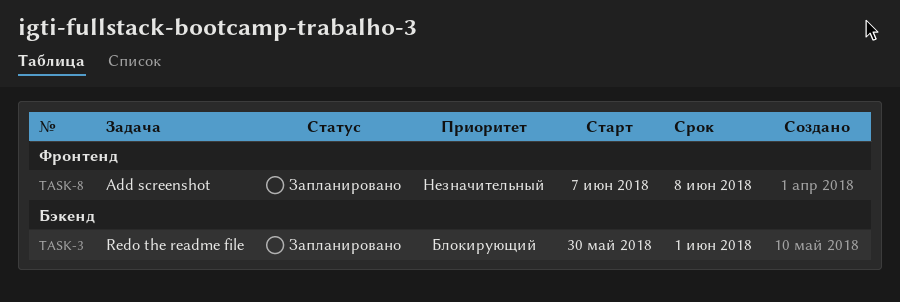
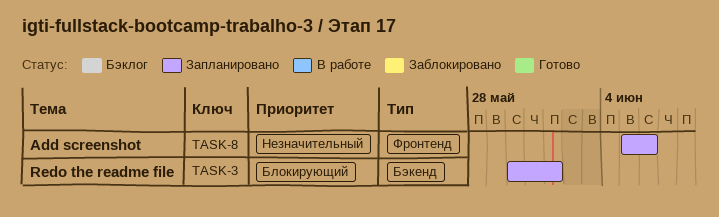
TASK-8, start: Jun 7 -> Jun 5
TASK-8, due: Jun 8 -> Jun 6

